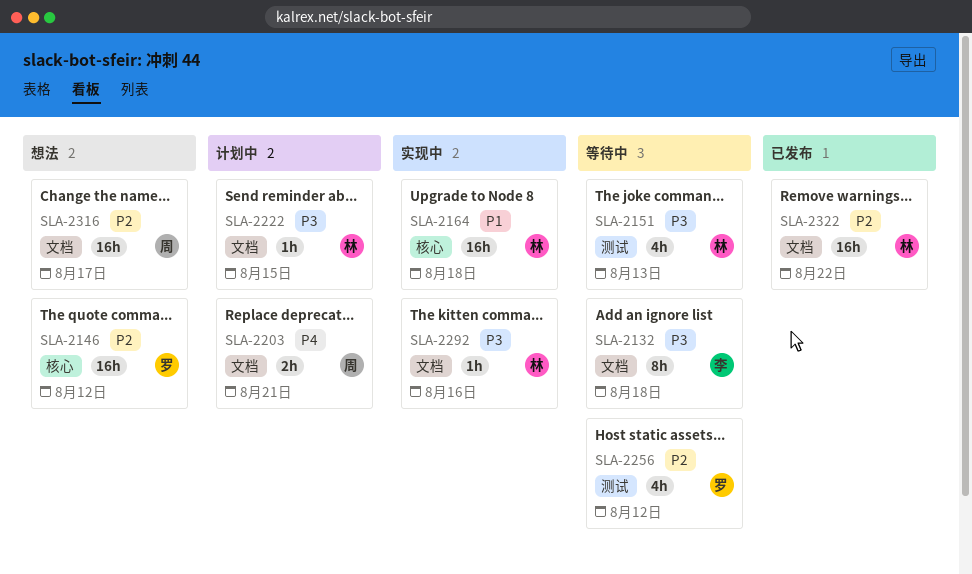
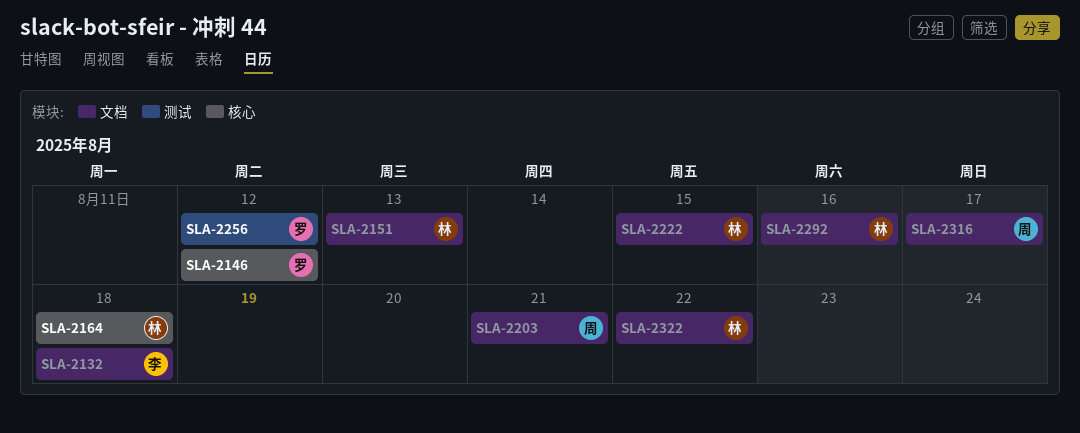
SLA-2151, label: 测试 -> 文档

